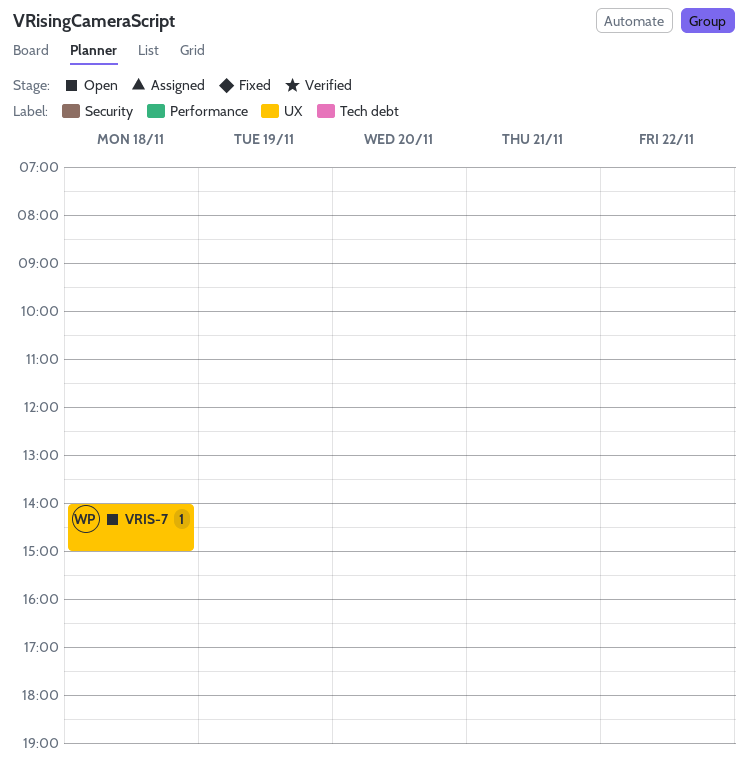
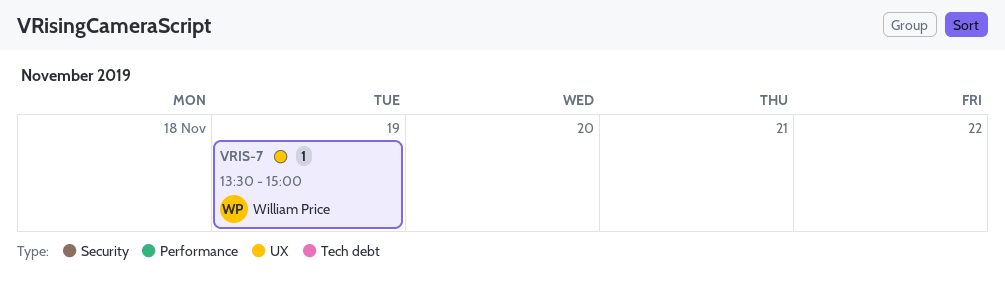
VRIS-7, day: Nov 18 -> Nov 19
VRIS-7, begins: 14:00 -> 13:30

